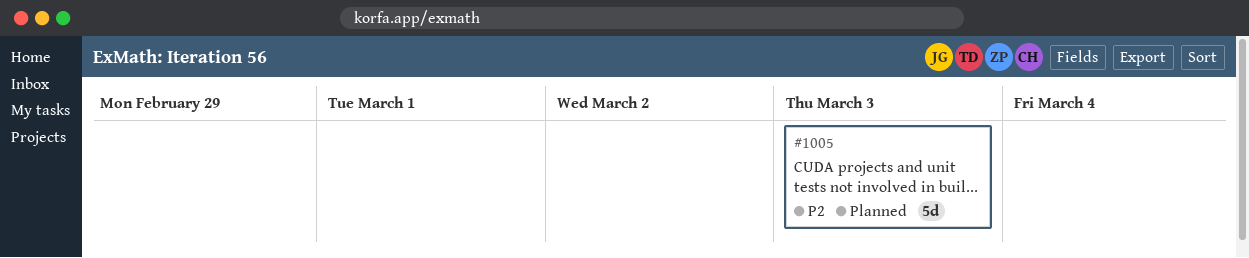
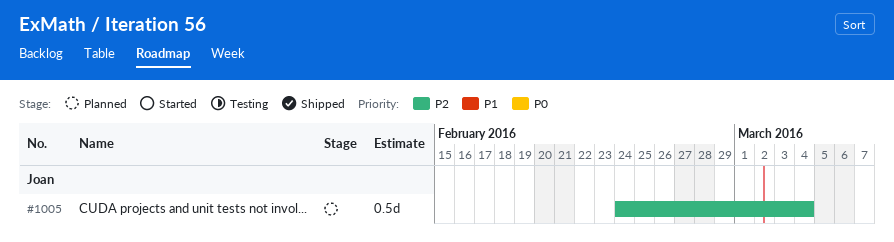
#1005, estimate: 5d -> 0.5d
#1005, due: Mar 3 -> Mar 4

